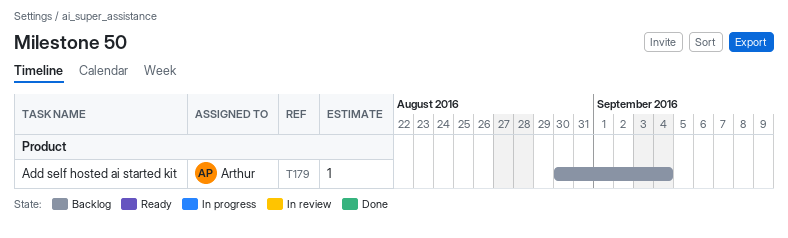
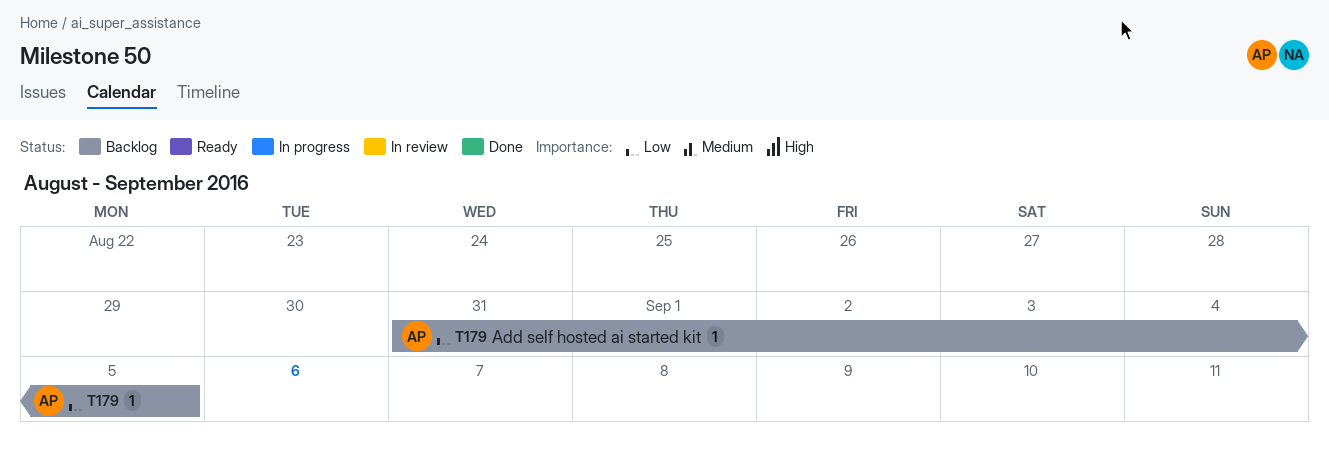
T179, start: Aug 30 -> Aug 31
T179, due: Sep 4 -> Sep 5

